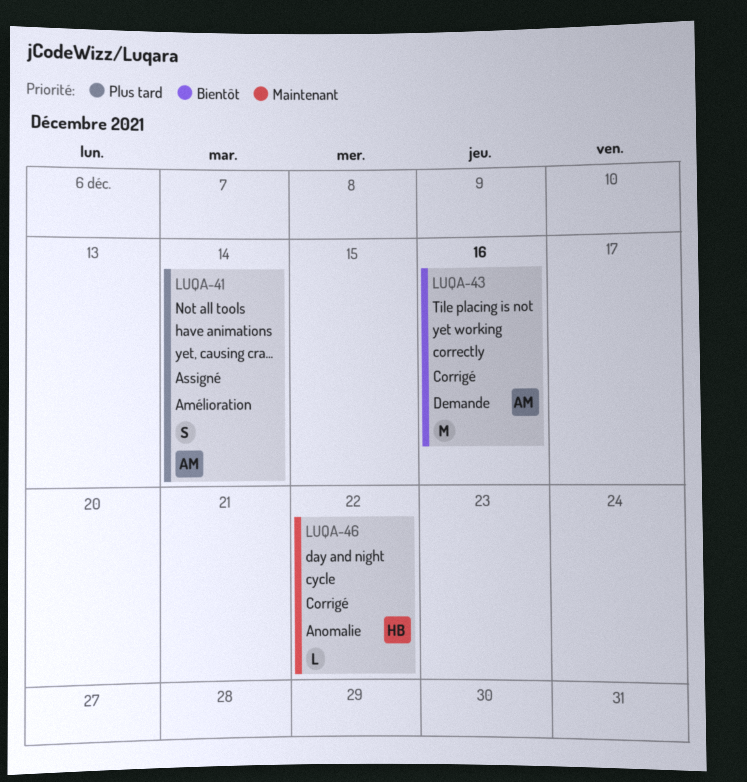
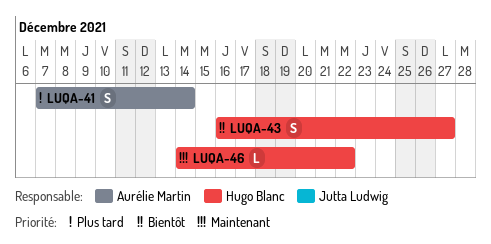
LUQA-43, owner: Aurélie Martin -> Hugo Blanc
LUQA-43, estimate: M -> S
LUQA-43, due: Dec 16 -> Dec 27

